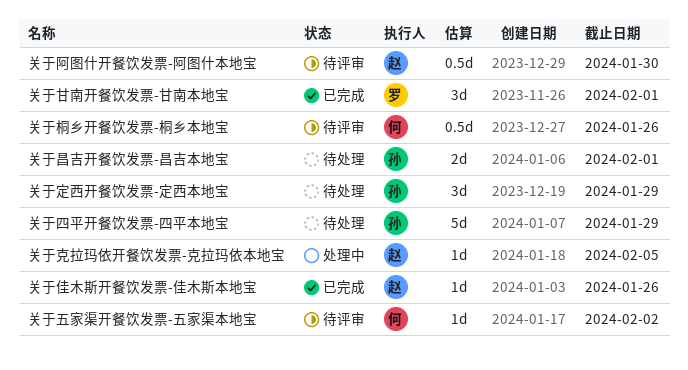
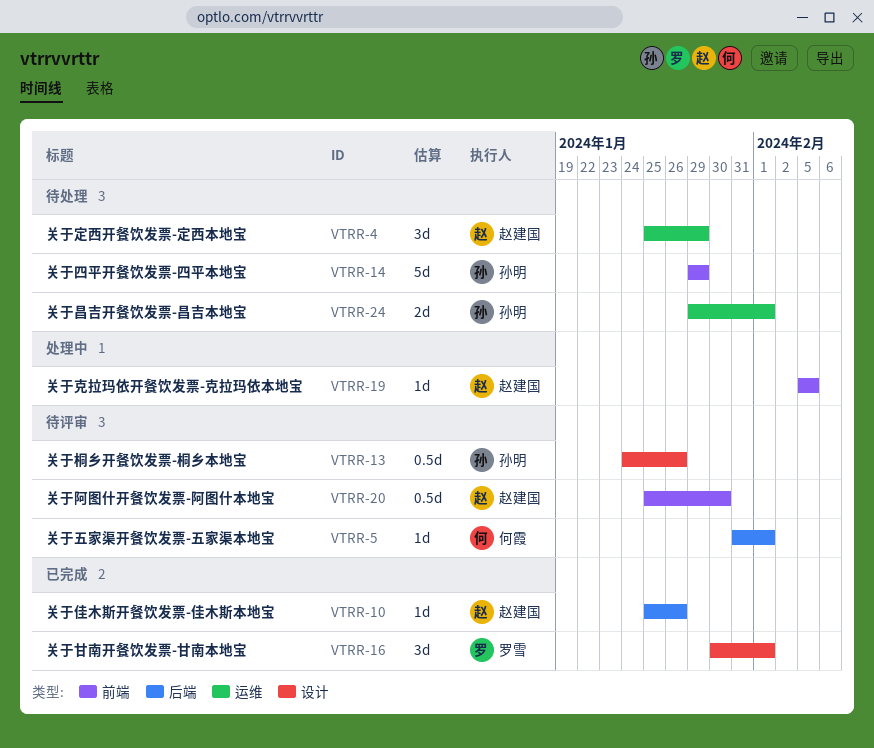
关于五家渠开餐饮发票-五家渠本地宝, due: Feb 2 -> Feb 1
关于定西开餐饮发票-定西本地宝, owner: 孙明 -> 赵建国
关于桐乡开餐饮发票-桐乡本地宝, owner: 何霞 -> 孙明

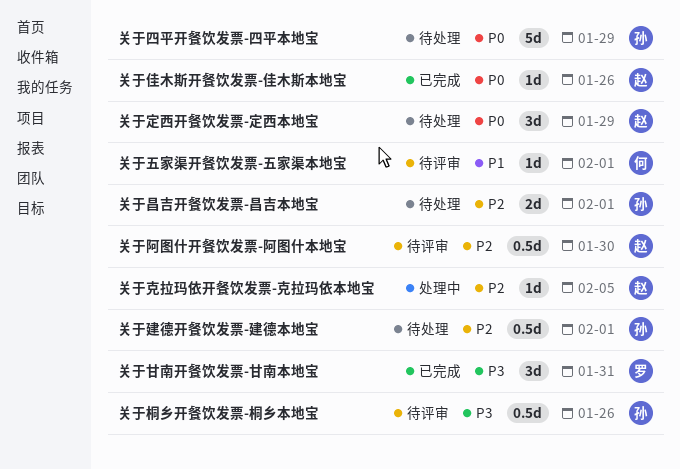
关于建德开餐饮发票-建德本地宝: none -> present
关于甘南开餐饮发票-甘南本地宝, due: Feb 1 -> Jan 31

